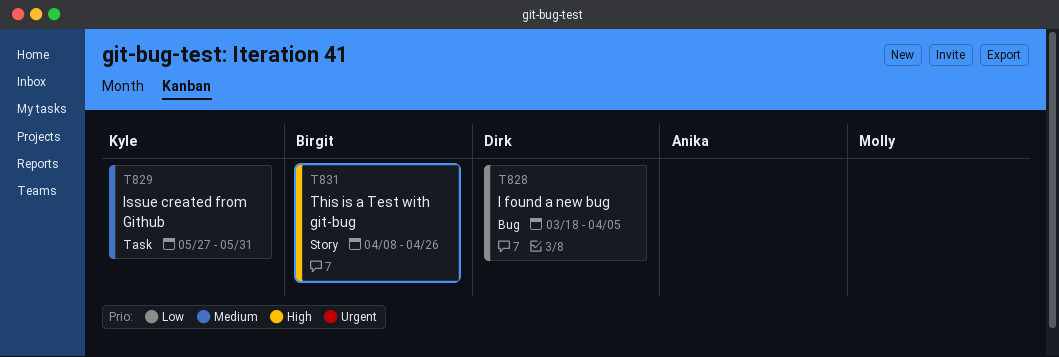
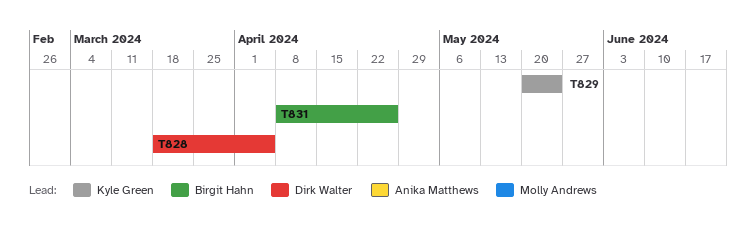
T829, start: May 27 -> May 20
T829, due: May 31 -> May 24

